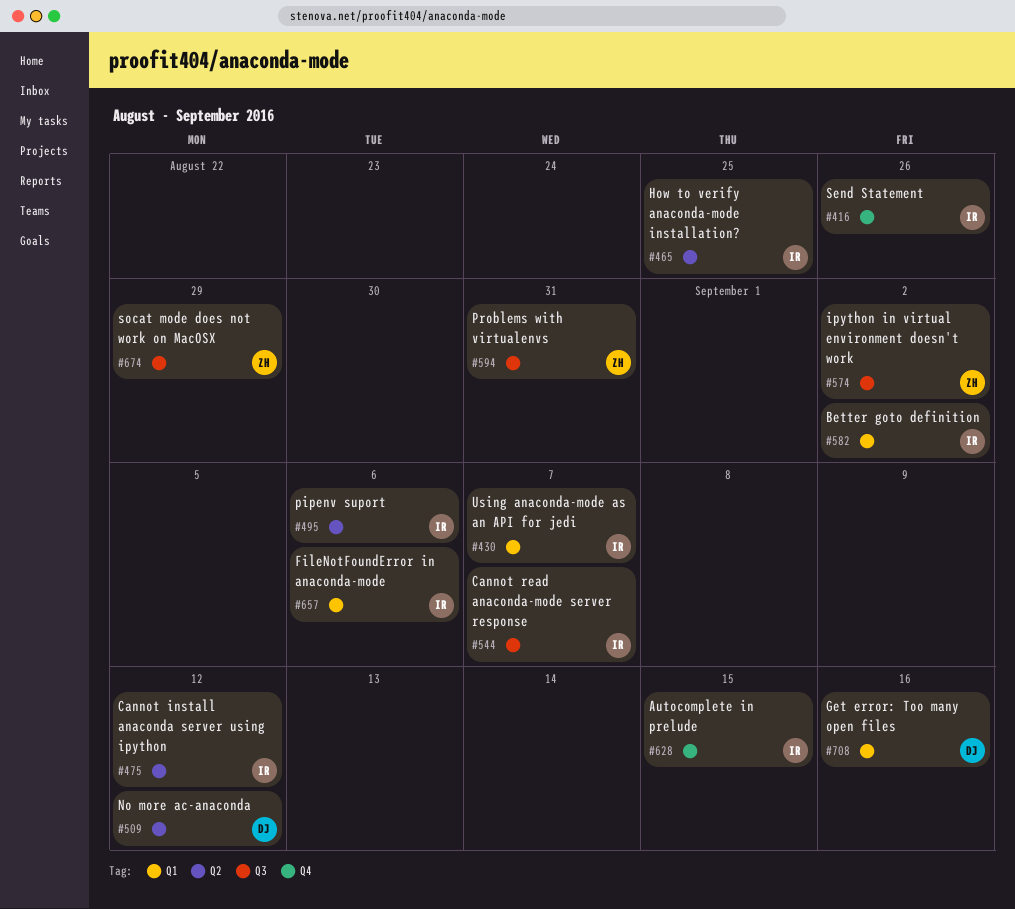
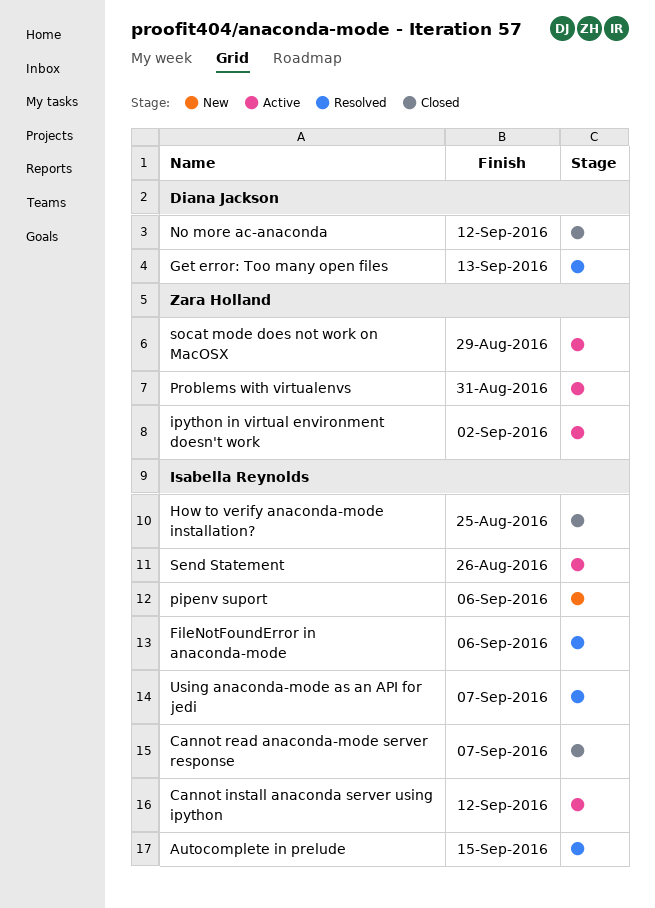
Better goto definition: present -> none
Get error: Too many open files, due: Sep 16 -> Sep 13

